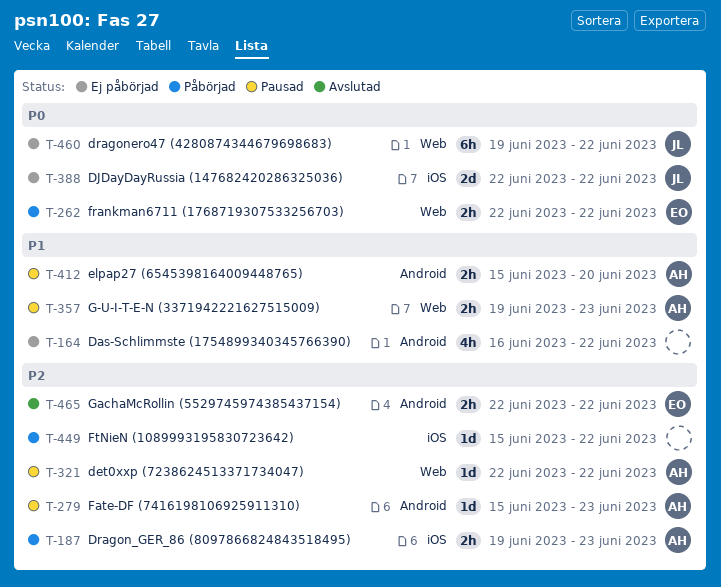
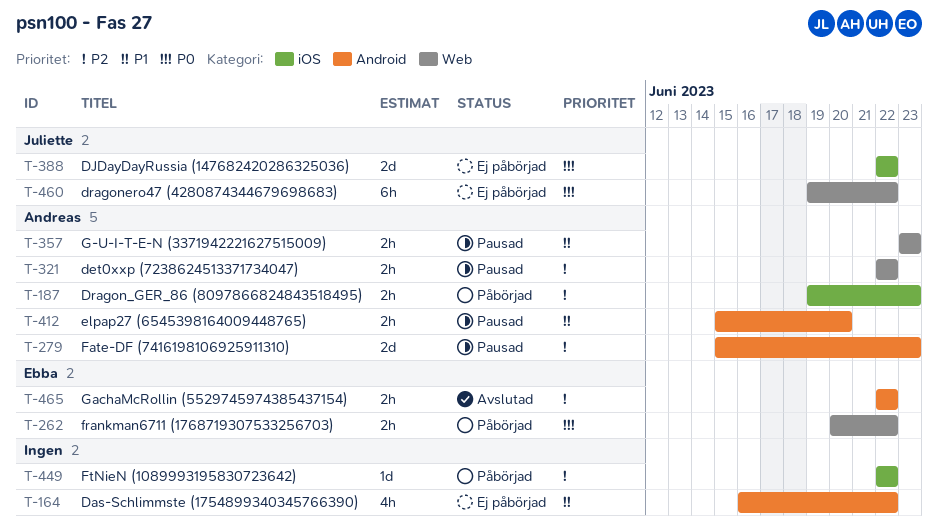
T-262, start: Jun 22 -> Jun 20
T-279, estimate: 1d -> 2d
T-321, estimate: 1d -> 2h
T-357, start: Jun 19 -> Jun 23
T-449, start: Jun 15 -> Jun 22

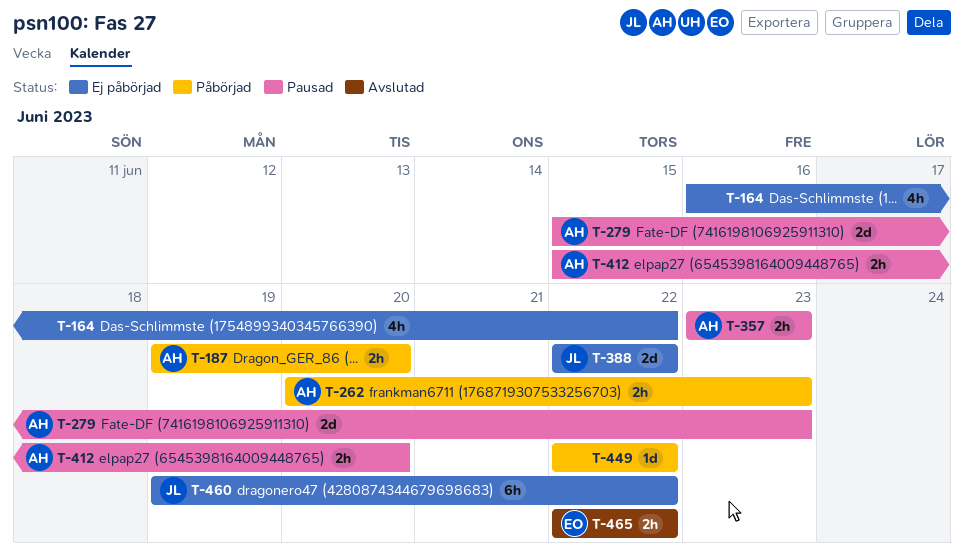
T-187, due: Jun 23 -> Jun 20
T-262, owner: Ebba -> Andreas
T-262, due: Jun 22 -> Jun 23
T-321: present -> none

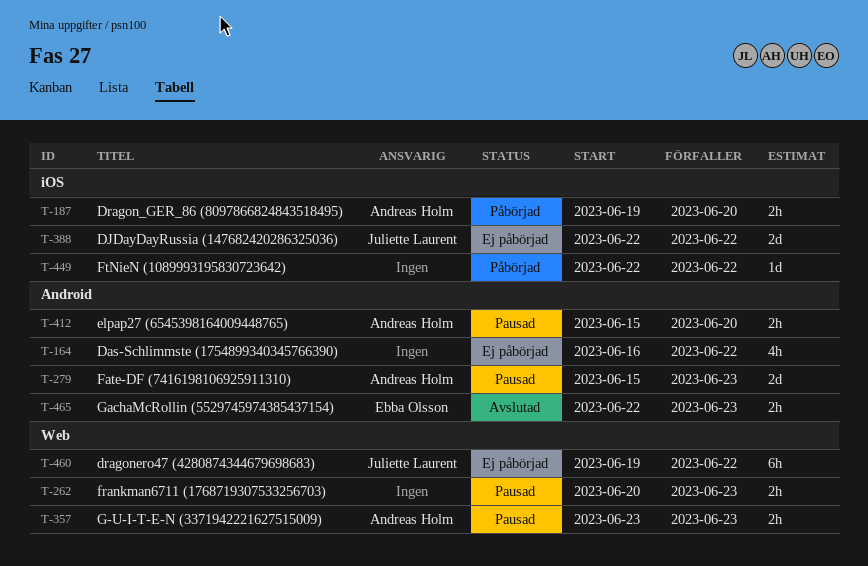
T-262, status: Påbörjad -> Pausad
T-262, owner: Andreas Holm -> none
T-465, due: Jun 22 -> Jun 23

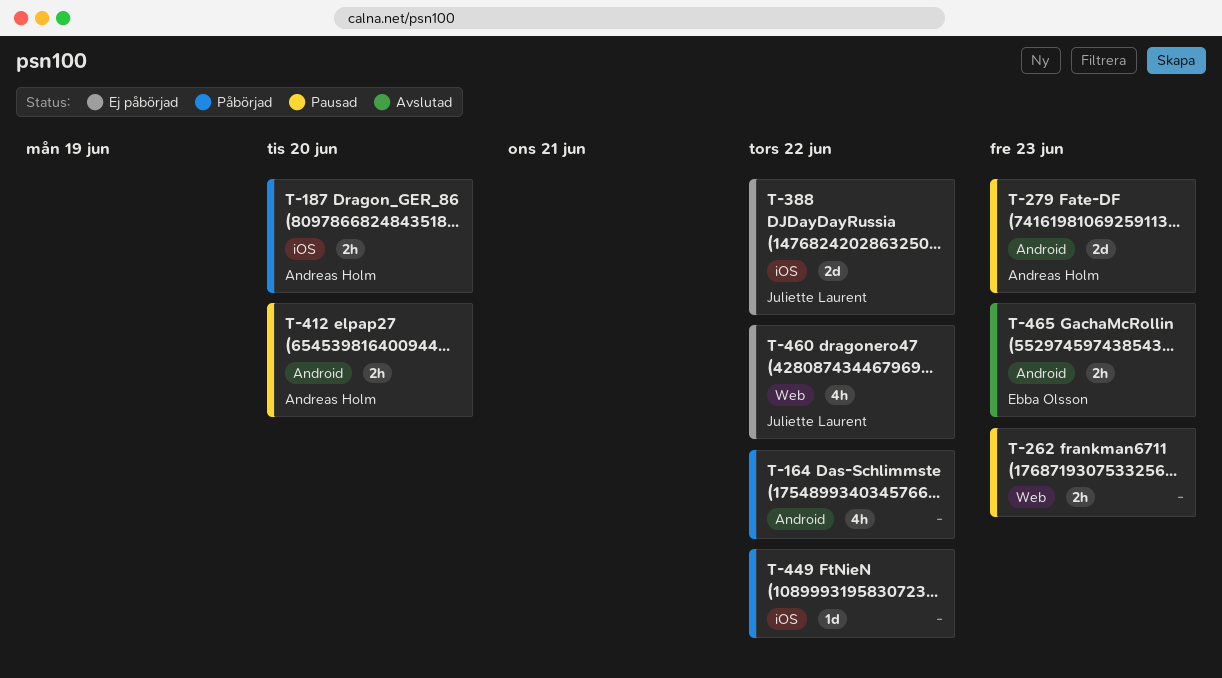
T-164, status: Ej påbörjad -> Påbörjad
T-357: present -> none
T-460, estimate: 6h -> 4h

